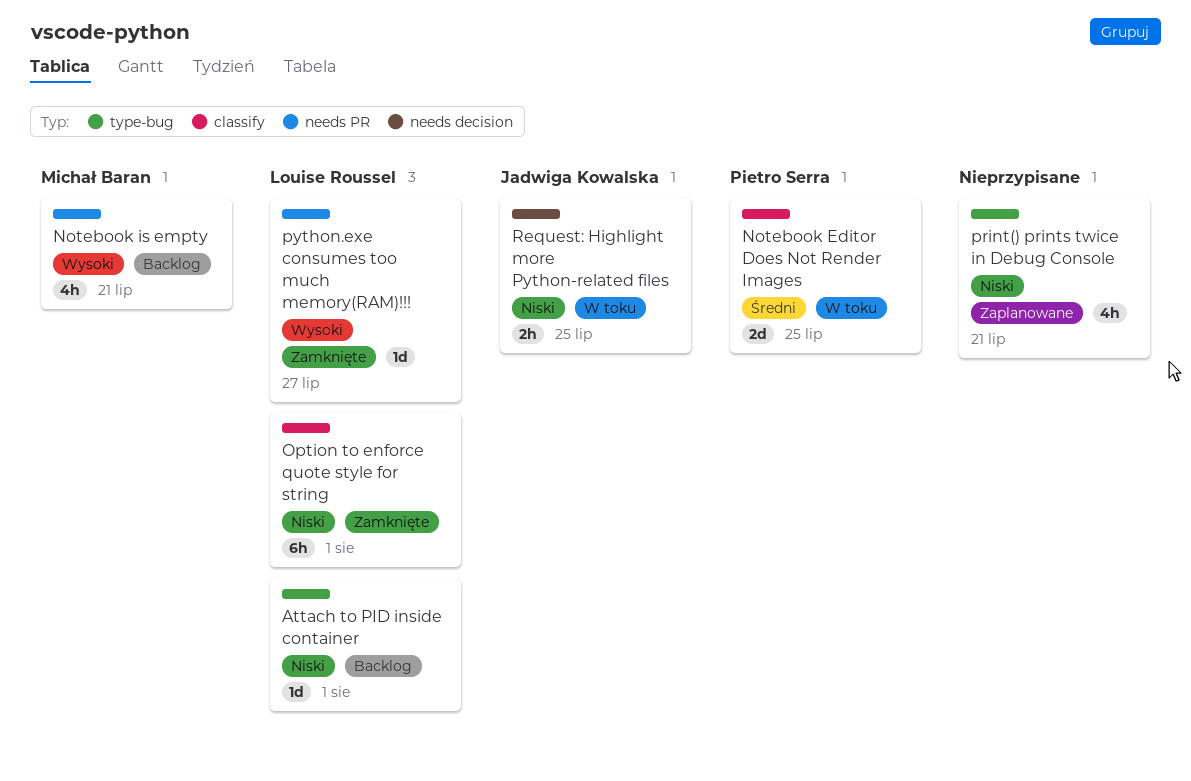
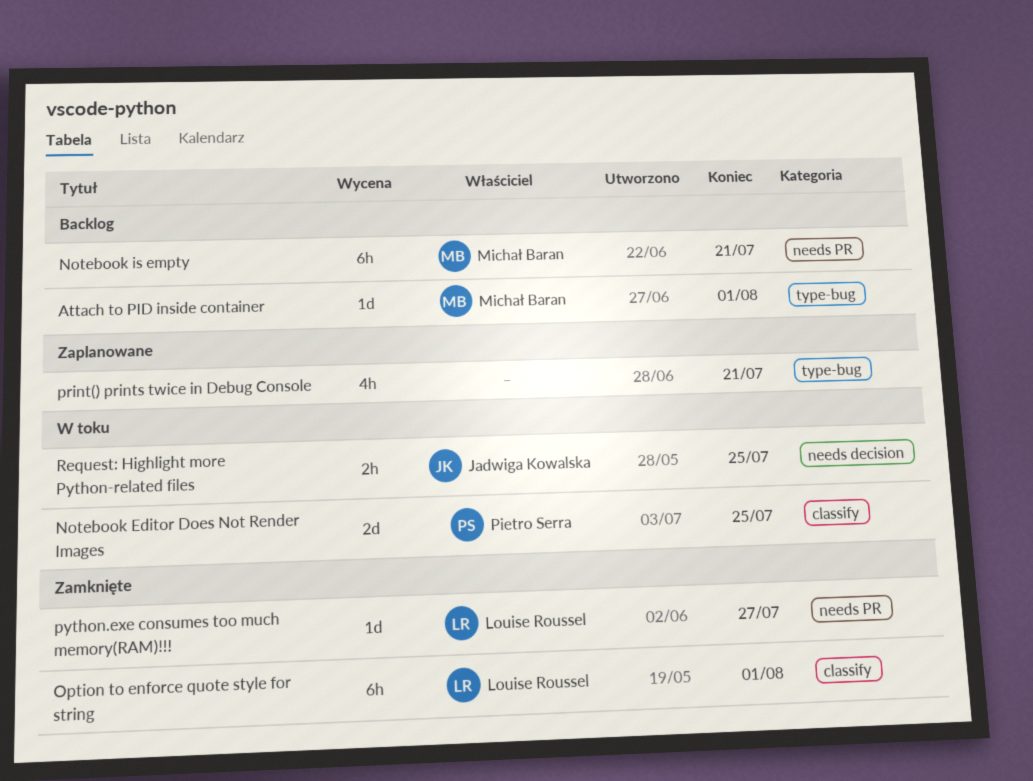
Attach to PID inside container, owner: Louise Roussel -> Michał Baran
Notebook is empty, estimate: 4h -> 6h

